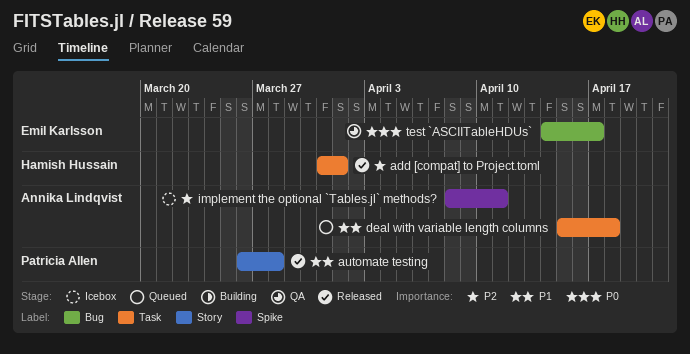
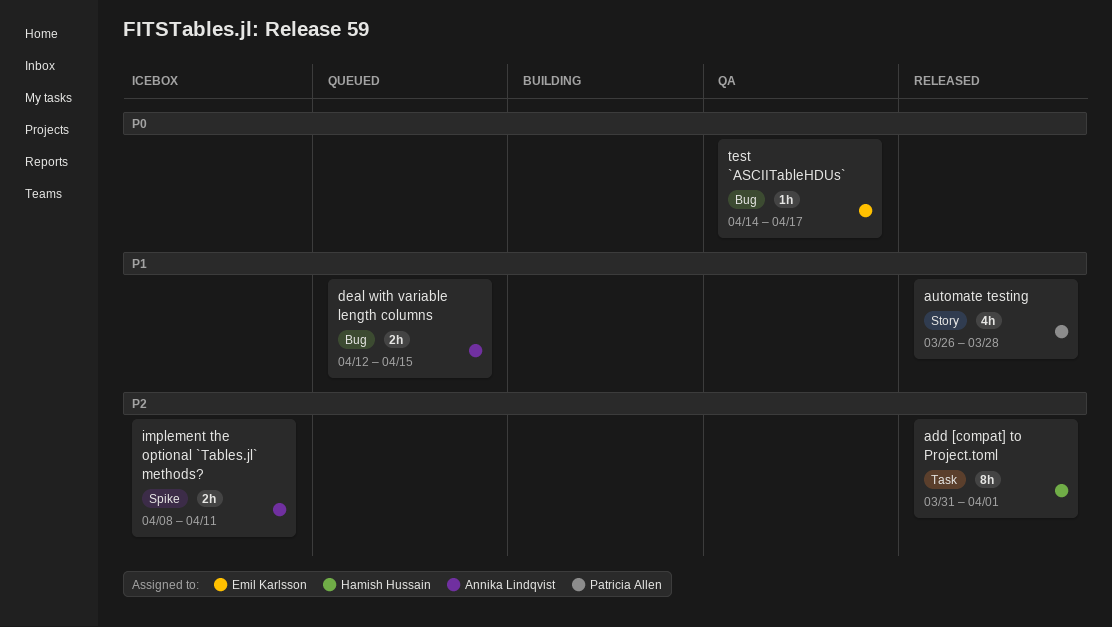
deal with variable length columns, label: Task -> Bug
deal with variable length columns, start: Apr 15 -> Apr 12
deal with variable length columns, due: Apr 18 -> Apr 15

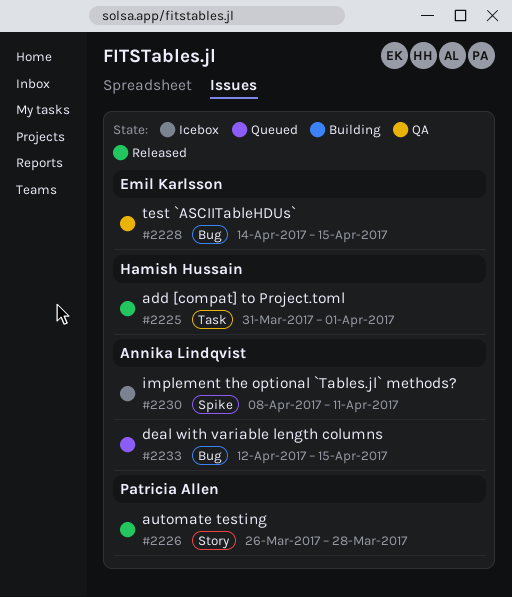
test `ASCIITableHDUs`, due: Apr 17 -> Apr 15

